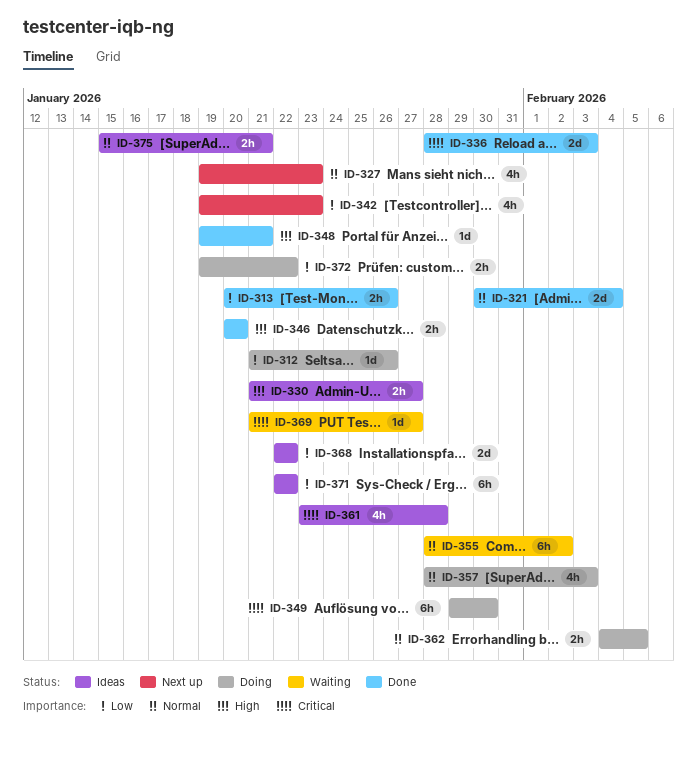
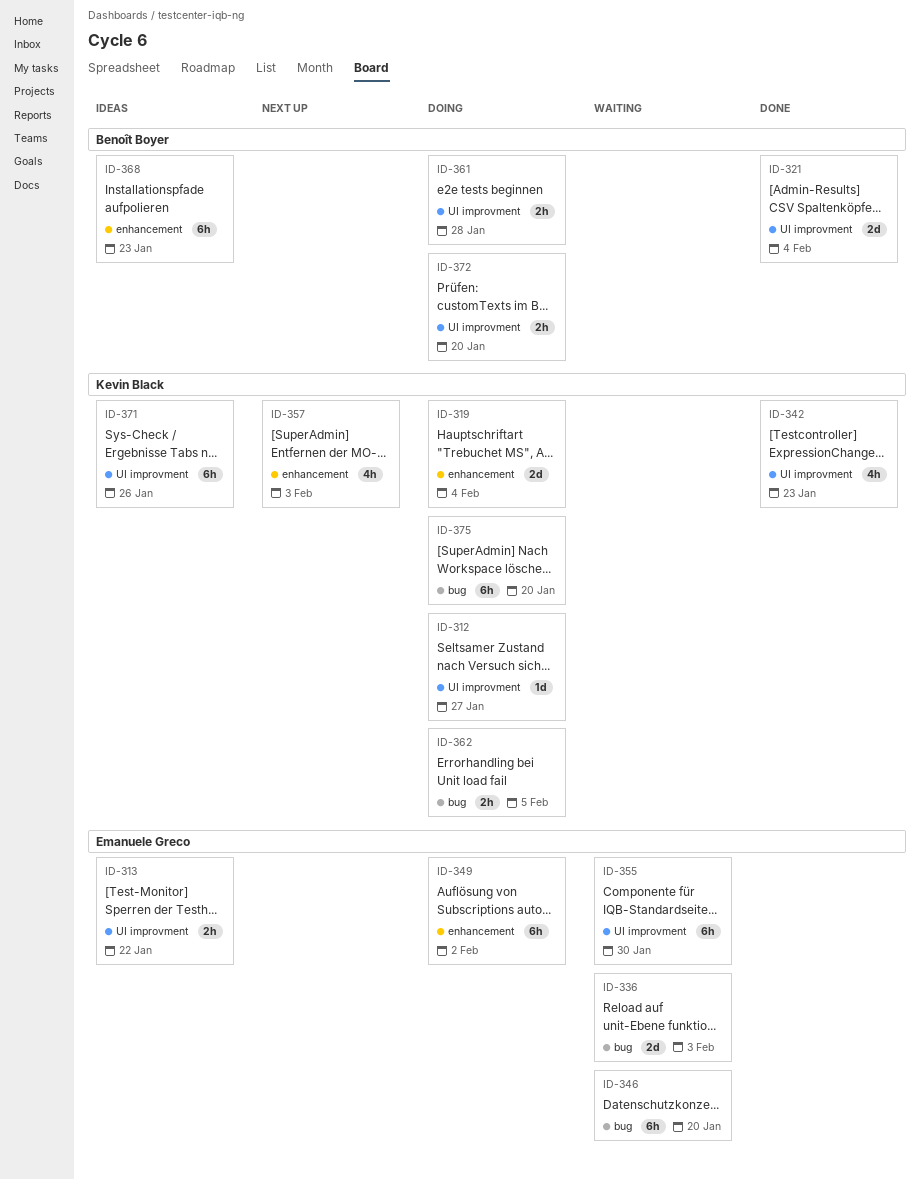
ID-312, due: Jan 26 -> Jan 27
ID-313, status: Done -> Ideas
ID-313, due: Jan 26 -> Jan 22
ID-319: none -> present
ID-327: present -> none
ID-330: present -> none
ID-336, status: Done -> Waiting
ID-342, status: Next up -> Done
ID-346, status: Done -> Waiting
ID-346, estimate: 2h -> 6h
ID-348: present -> none
ID-349, due: Jan 30 -> Feb 2
ID-355, due: Feb 2 -> Jan 30
ID-357, status: Doing -> Next up
ID-361, status: Ideas -> Doing
ID-361, estimate: 4h -> 2h
ID-368, estimate: 2d -> 6h
ID-368, due: Jan 22 -> Jan 23
ID-369: present -> none
ID-371, due: Jan 22 -> Jan 26
ID-372, due: Jan 22 -> Jan 20
ID-375, status: Ideas -> Doing
ID-375, estimate: 2h -> 6h
ID-375, due: Jan 21 -> Jan 20

